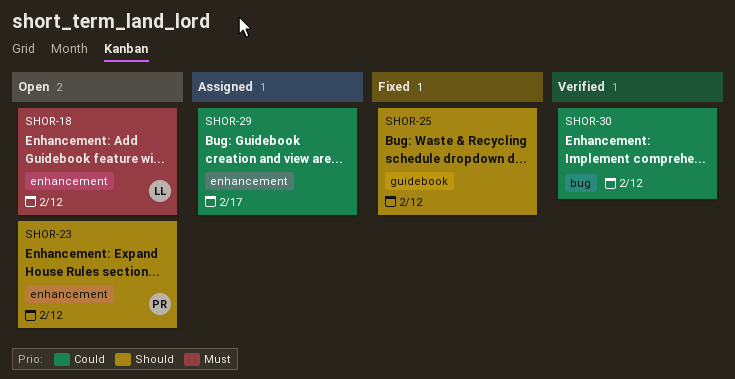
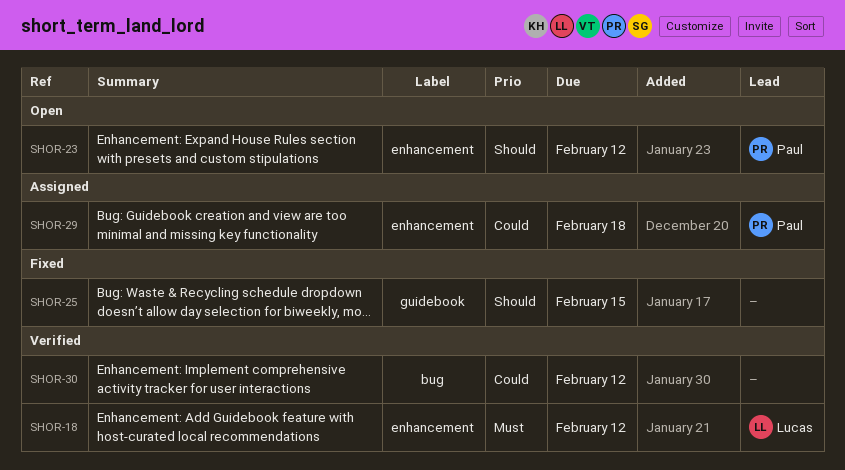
SHOR-18, status: Open -> Verified
SHOR-25, due: Feb 12 -> Feb 15
SHOR-29, owner: none -> Paul
SHOR-29, due: Feb 17 -> Feb 18

